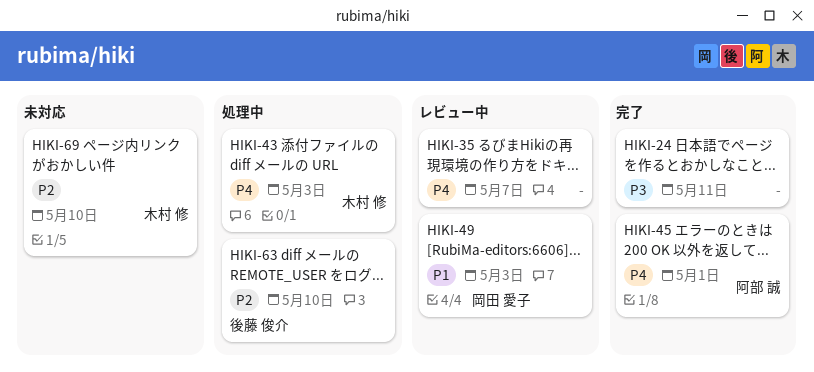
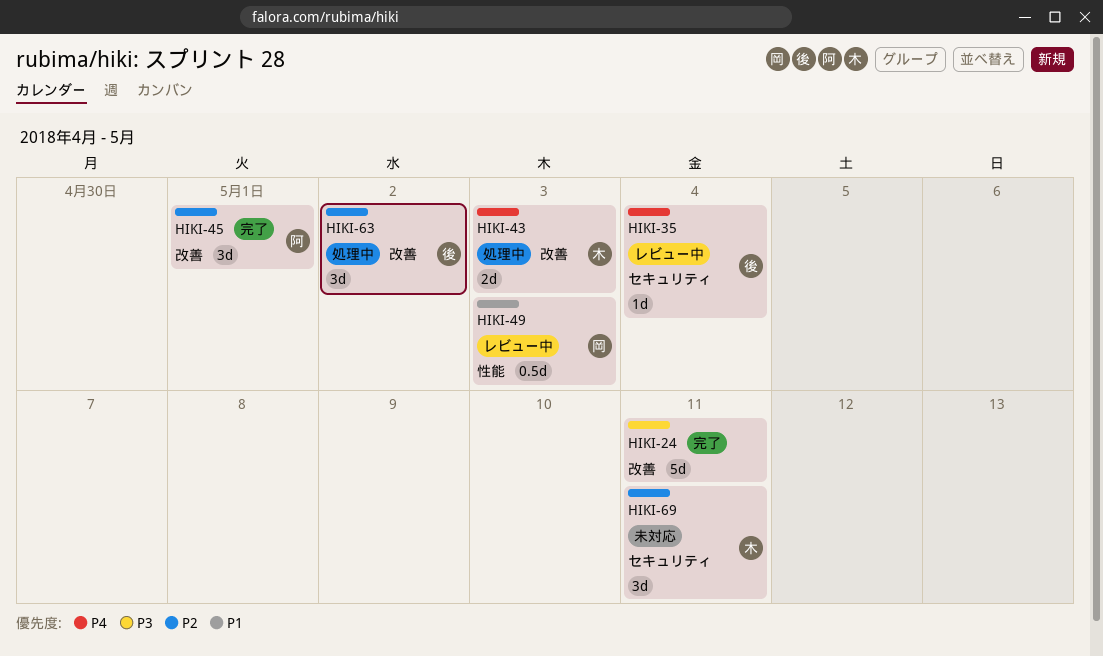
HIKI-35, owner: none -> 後藤 俊介
HIKI-35, due: May 7 -> May 4
HIKI-45, priority: P4 -> P2
HIKI-63, due: May 10 -> May 2
HIKI-69, due: May 10 -> May 11

